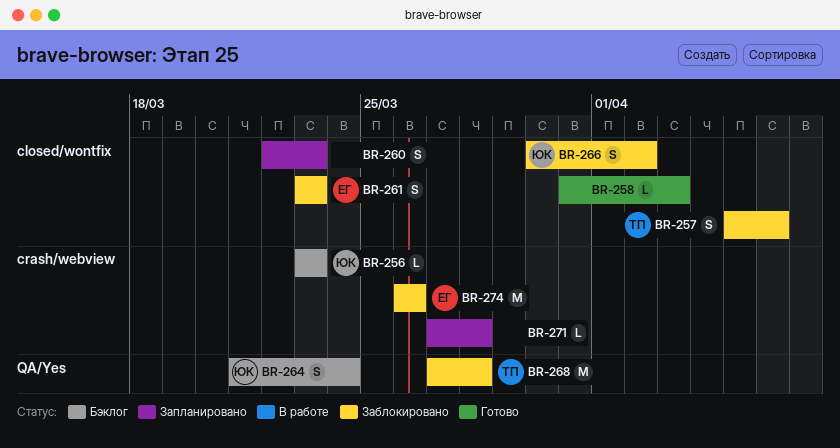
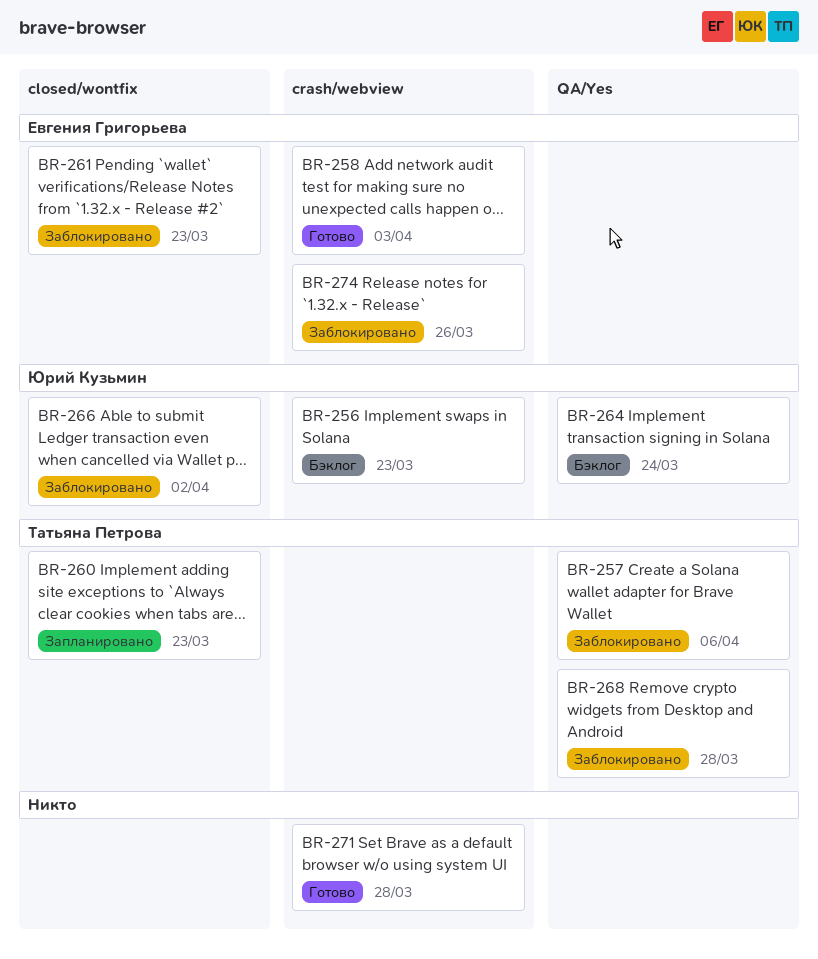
BR-257, label: closed/wontfix -> QA/Yes
BR-258, owner: none -> Евгения Григорьева
BR-258, label: closed/wontfix -> crash/webview
BR-260, owner: none -> Татьяна Петрова
BR-271, status: Запланировано -> Готово

